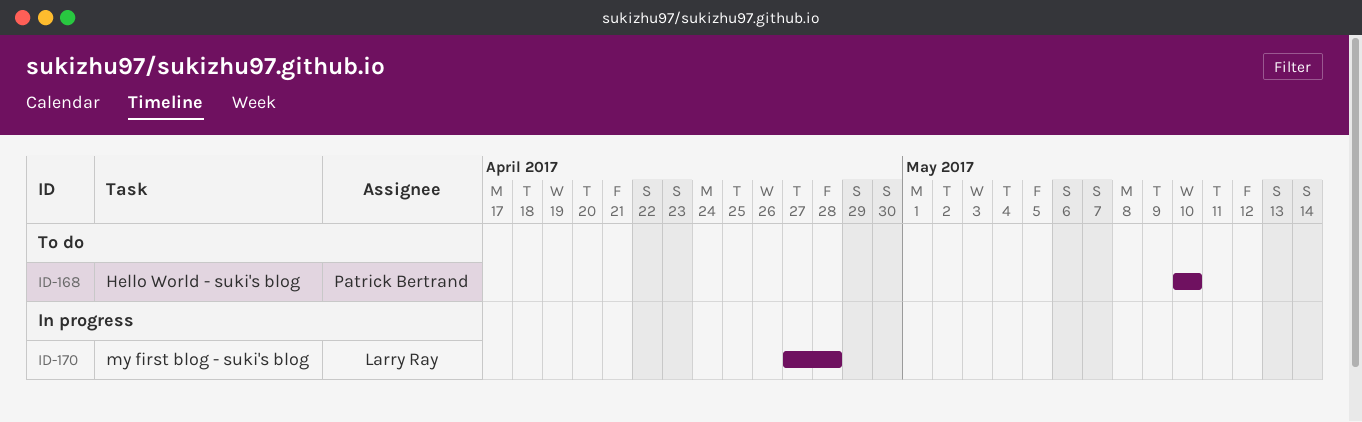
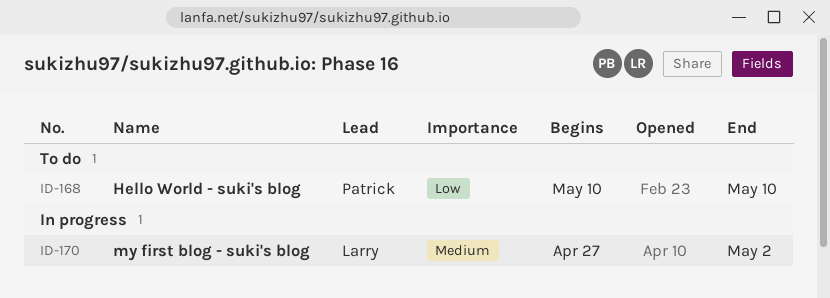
ID-170, due: Apr 28 -> May 2

